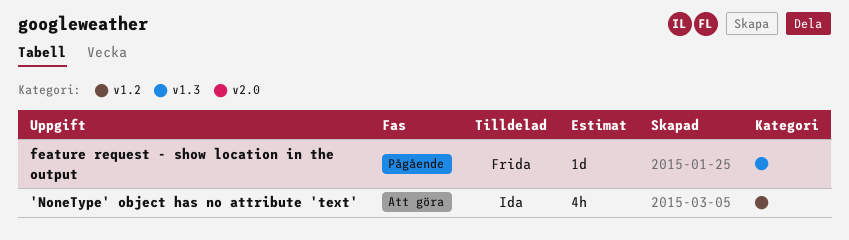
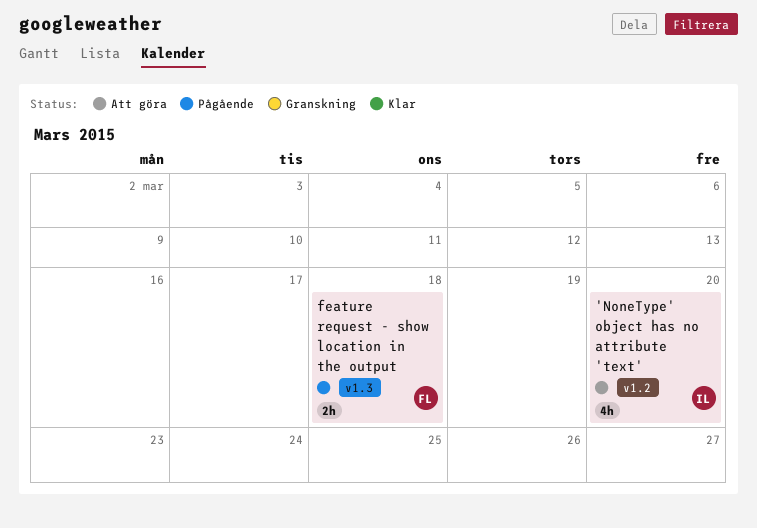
feature request - show location in the output, estimate: 1d -> 2h

